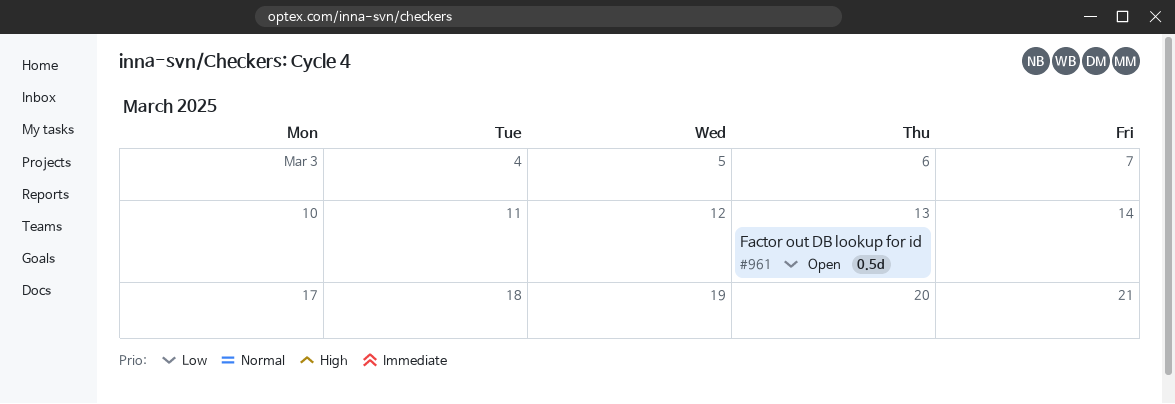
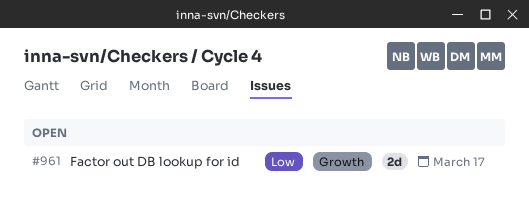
#961, estimate: 0.5d -> 2d
#961, due: Mar 13 -> Mar 17

